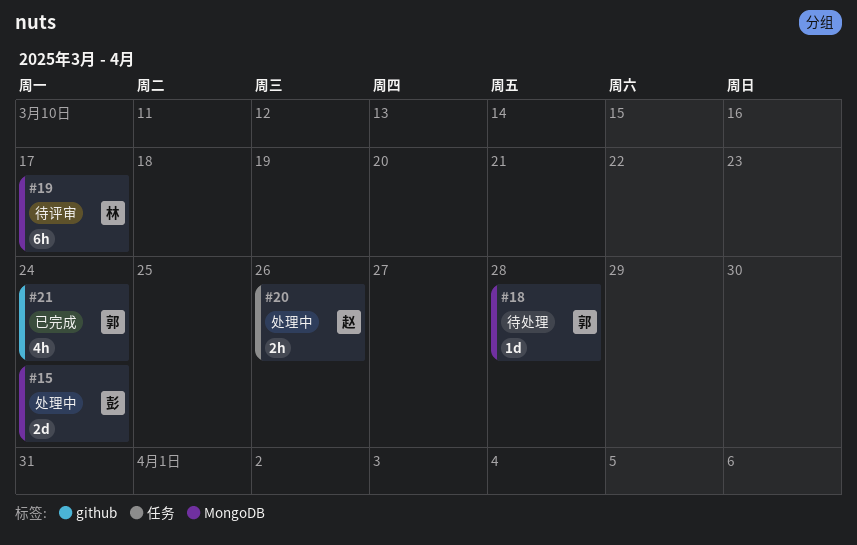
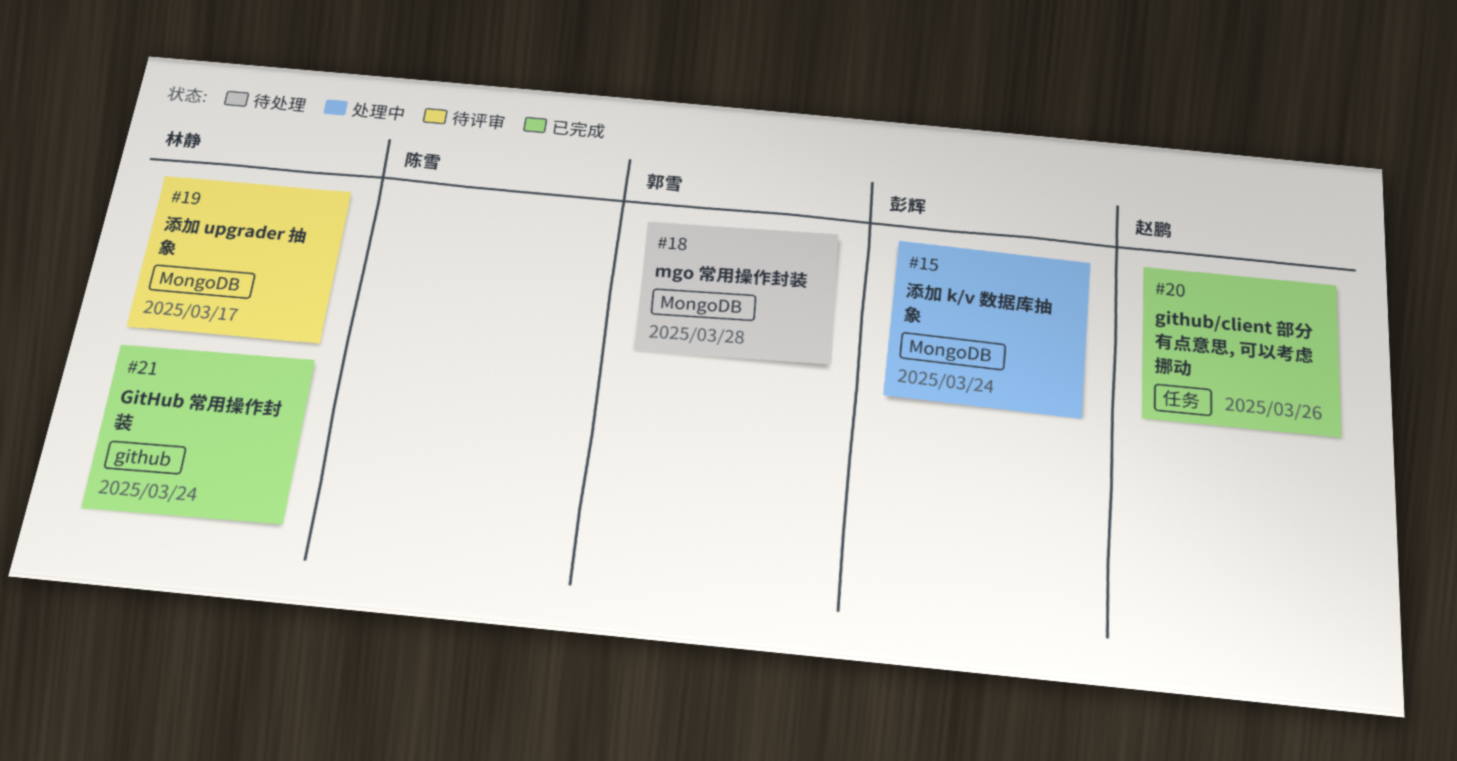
#20, status: 处理中 -> 已完成
#21, owner: 郭雪 -> 林静

